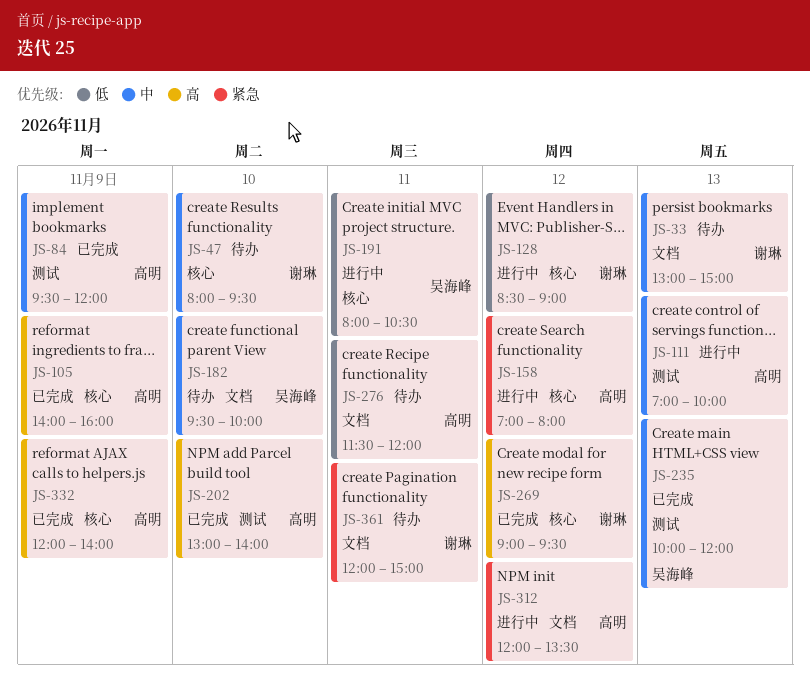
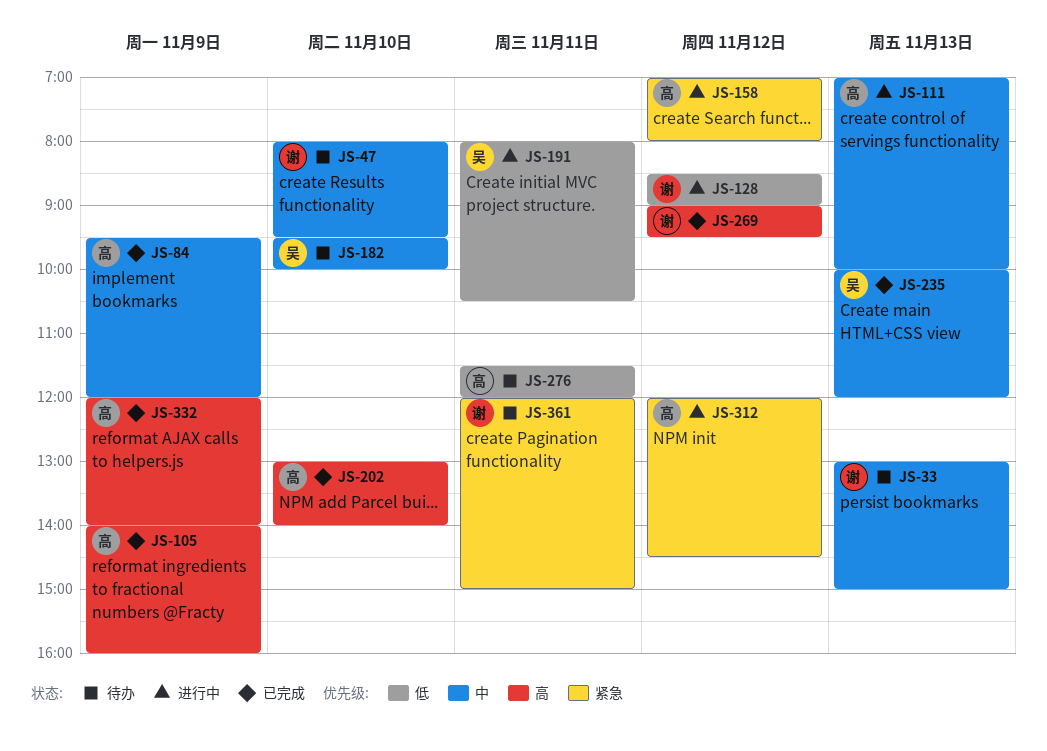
JS-312, ends: 13:30 -> 14:30

